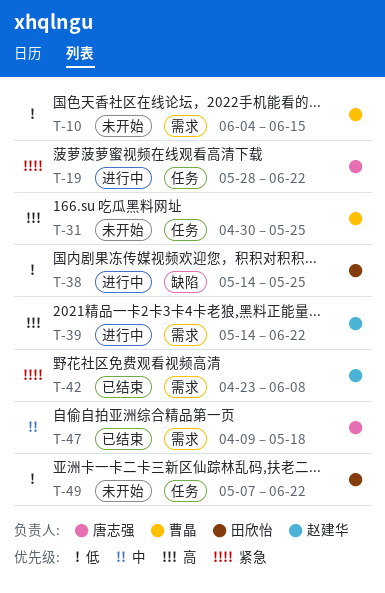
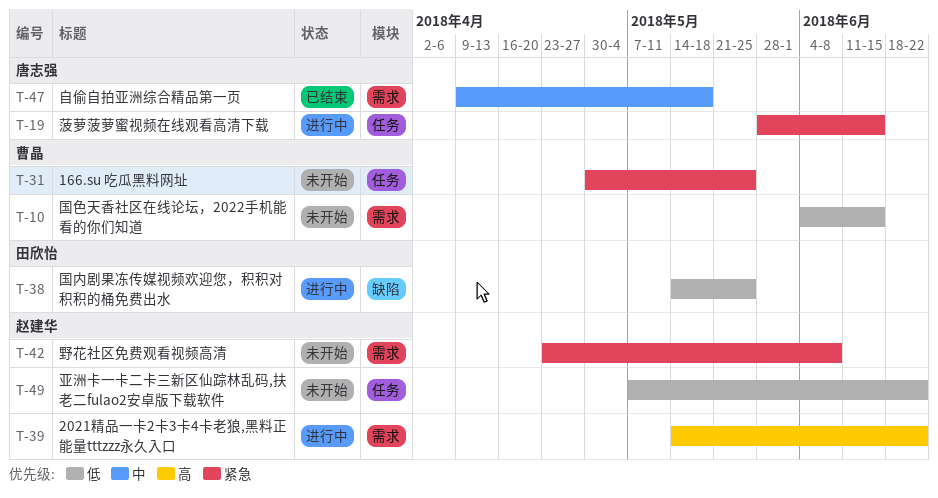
T-19, due: Jun 22 -> Jun 15
T-31, priority: 高 -> 紧急
T-42, status: 已结束 -> 未开始
T-49, owner: 田欣怡 -> 赵建华

